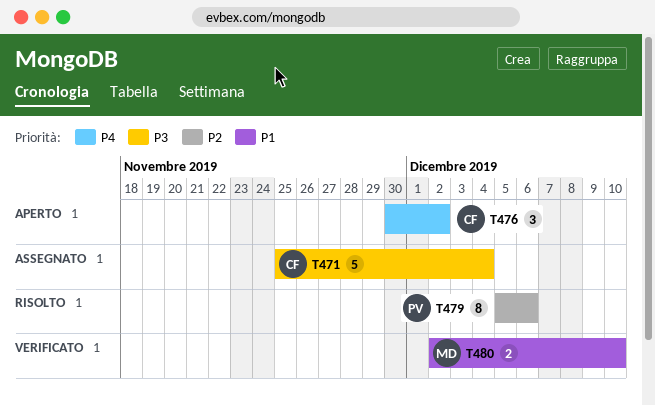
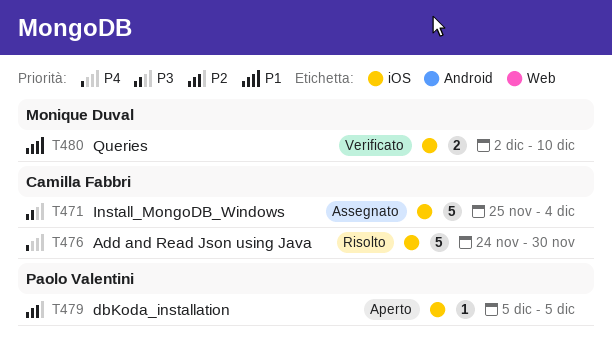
T476, status: Aperto -> Risolto
T476, estimate: 3 -> 5
T476, start: Nov 30 -> Nov 24
T476, due: Dec 2 -> Nov 30
T479, status: Risolto -> Aperto
T479, estimate: 8 -> 1
T479, due: Dec 6 -> Dec 5

